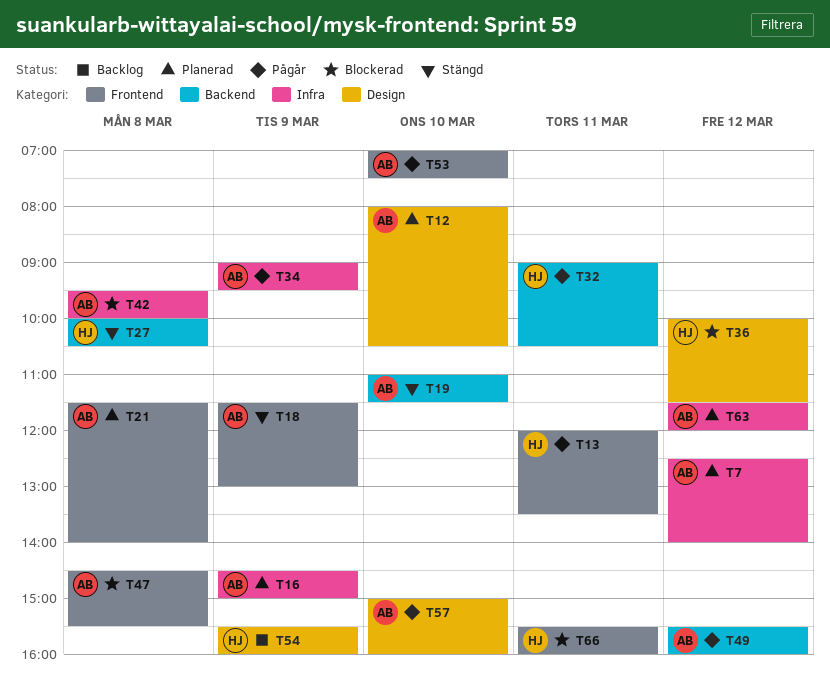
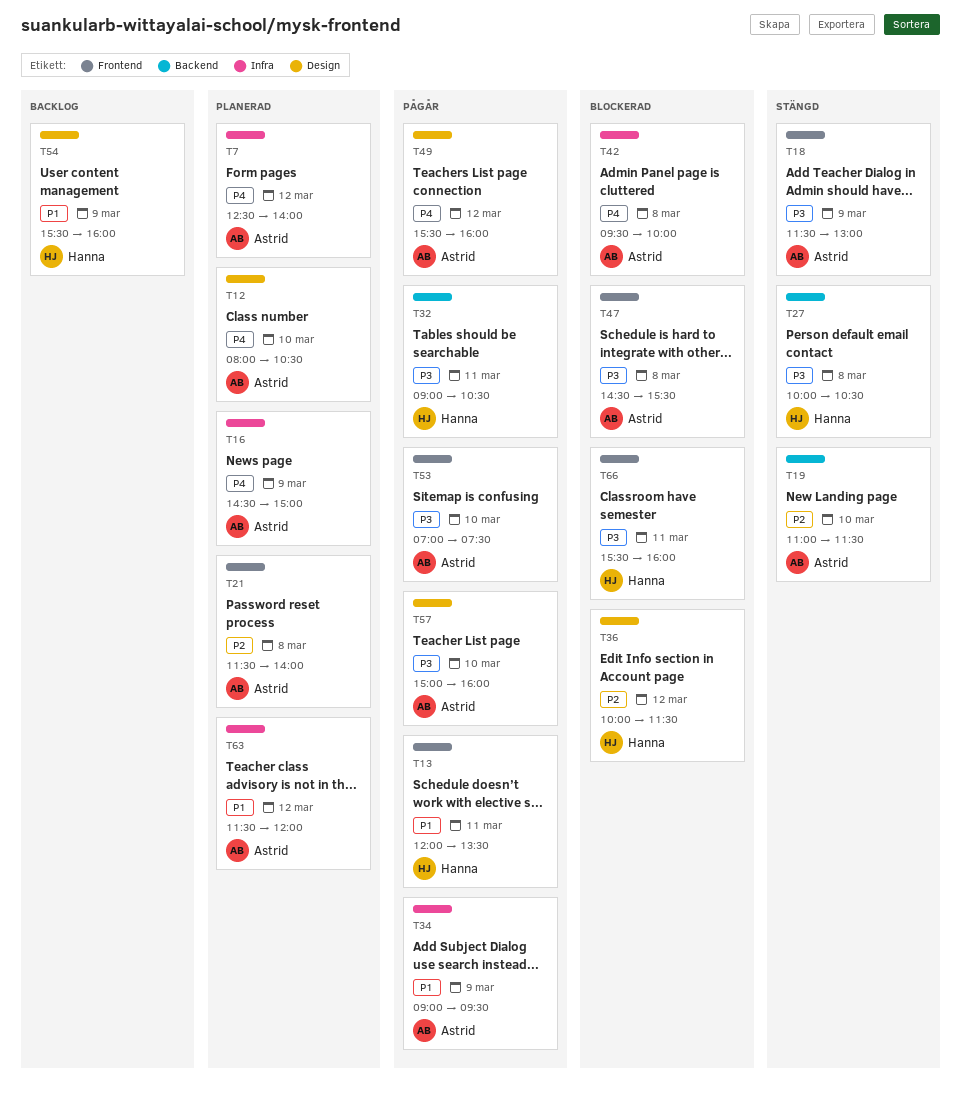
T49, label: Backend -> Design

